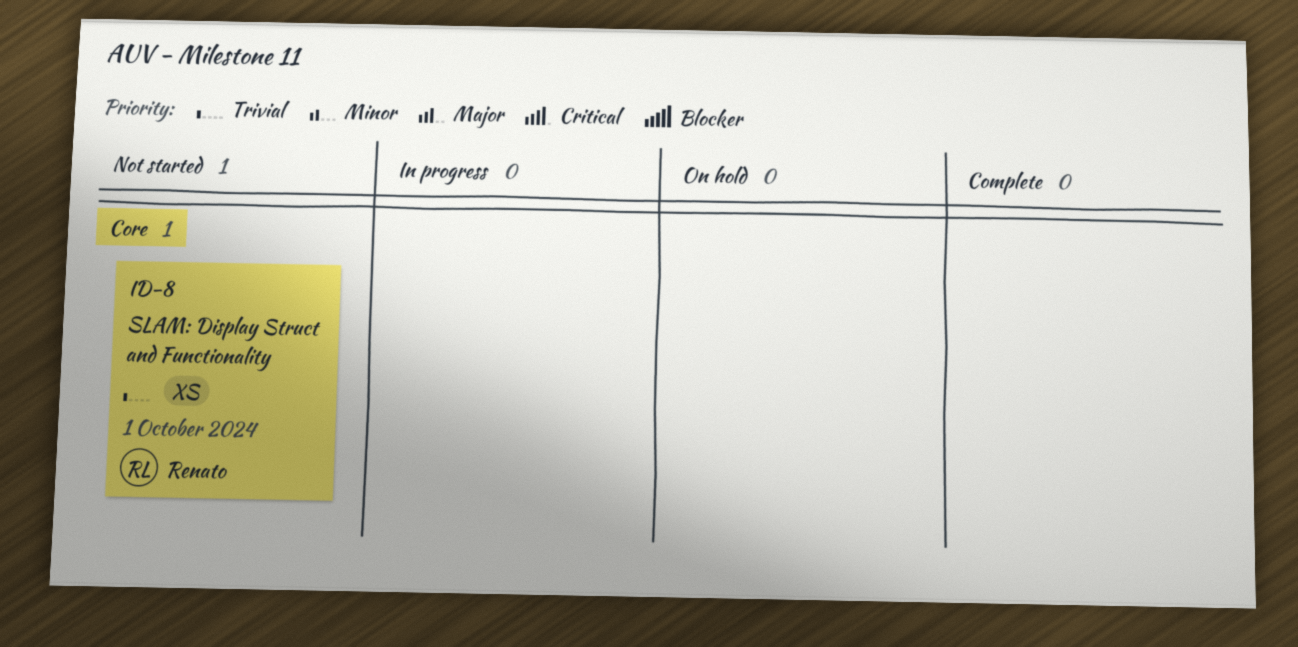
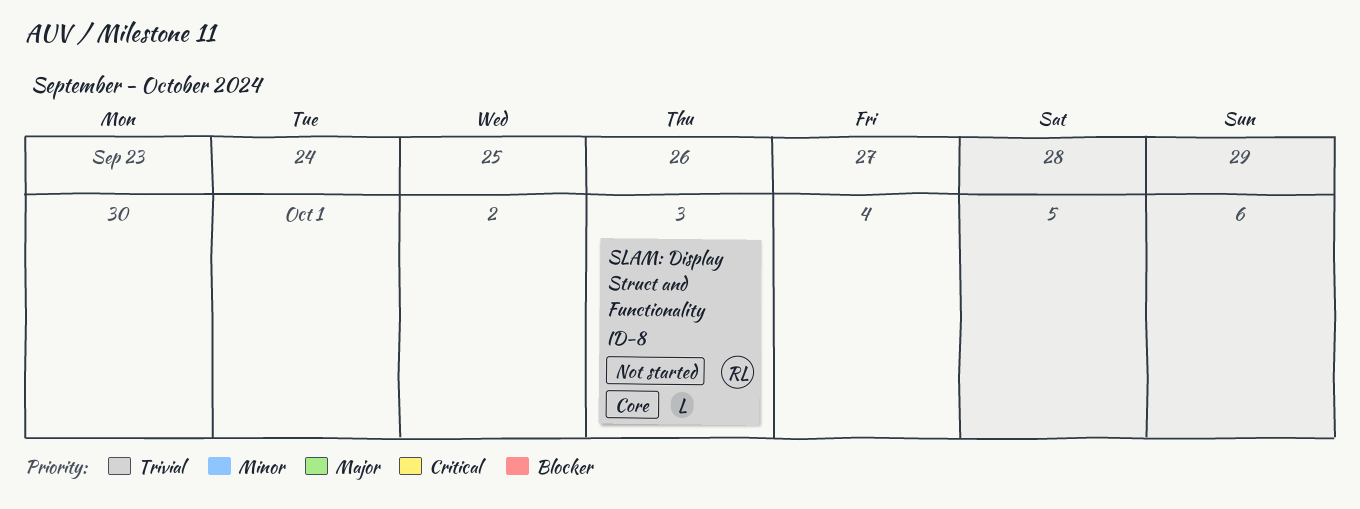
ID-8, estimate: XS -> L
ID-8, due: Oct 1 -> Oct 3

